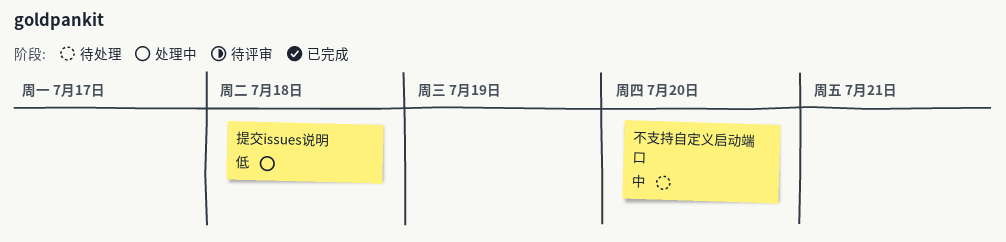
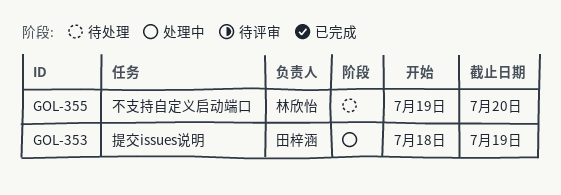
提交issues说明, due: Jul 18 -> Jul 19

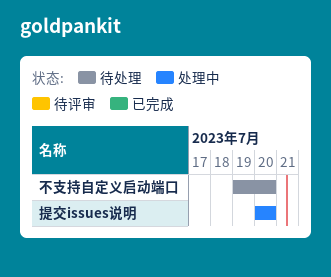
提交issues说明, start: Jul 18 -> Jul 20
提交issues说明, due: Jul 19 -> Jul 20

